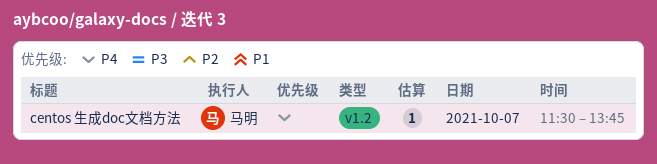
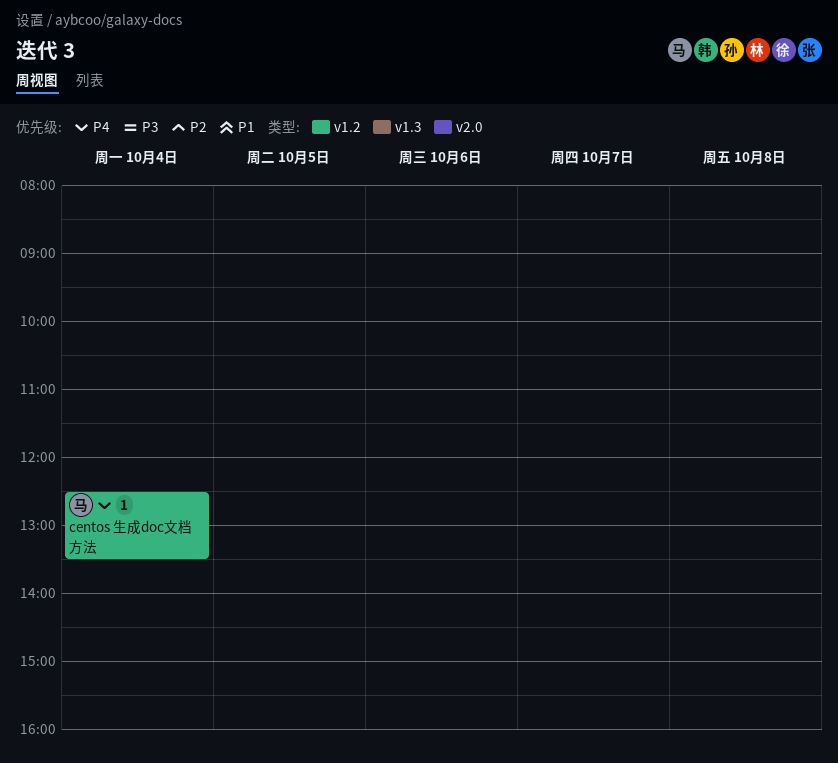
centos 生成doc文档方法, day: Oct 7 -> Oct 4
centos 生成doc文档方法, begins: 11:30 -> 12:30
centos 生成doc文档方法, ends: 13:45 -> 13:30

